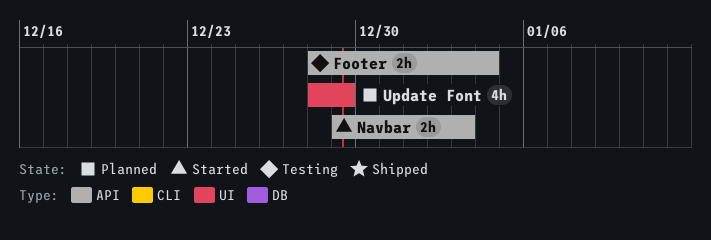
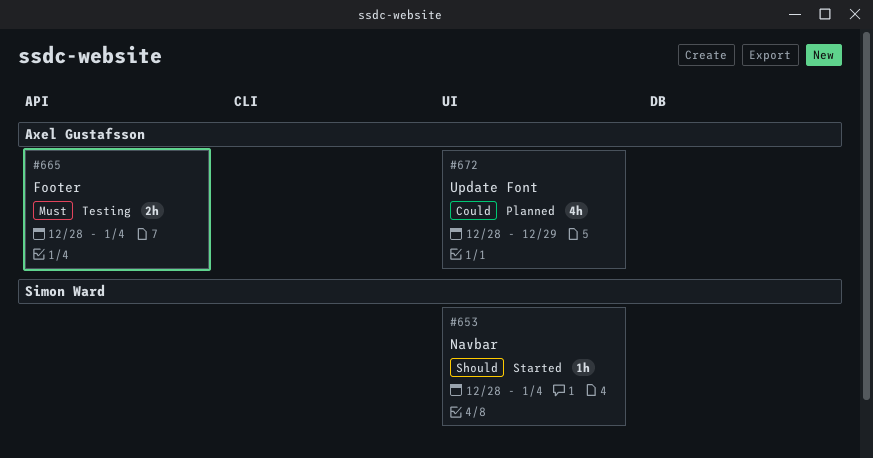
Navbar, label: API -> UI
Navbar, estimate: 2h -> 1h
Navbar, start: Dec 29 -> Dec 28
Navbar, due: Jan 3 -> Jan 4

